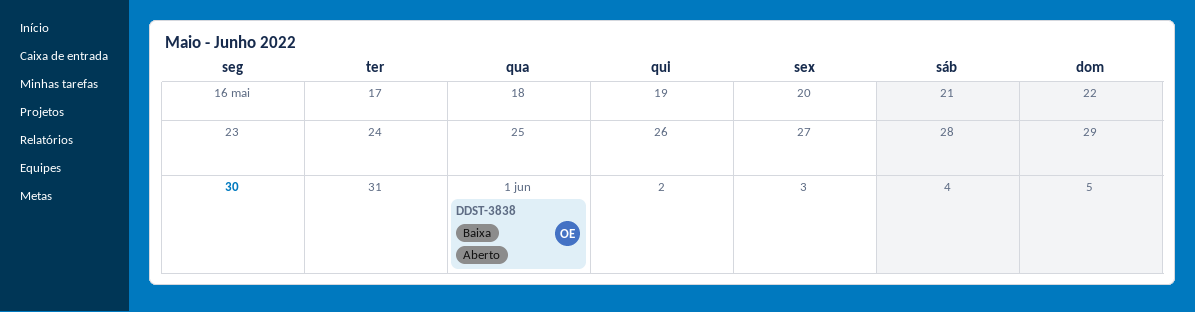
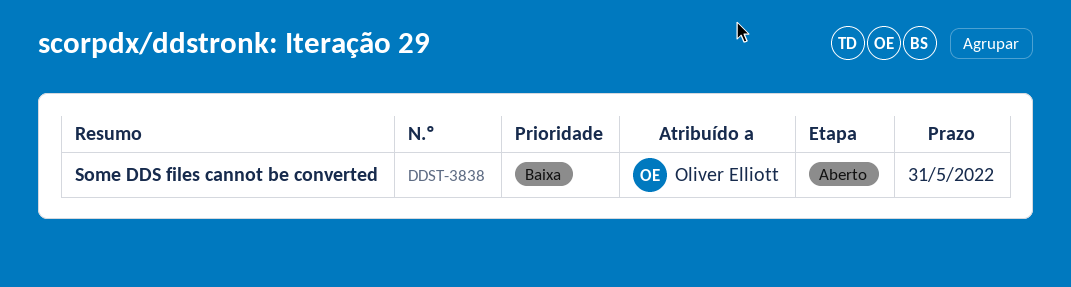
DDST-3838, due: Jun 1 -> May 31

